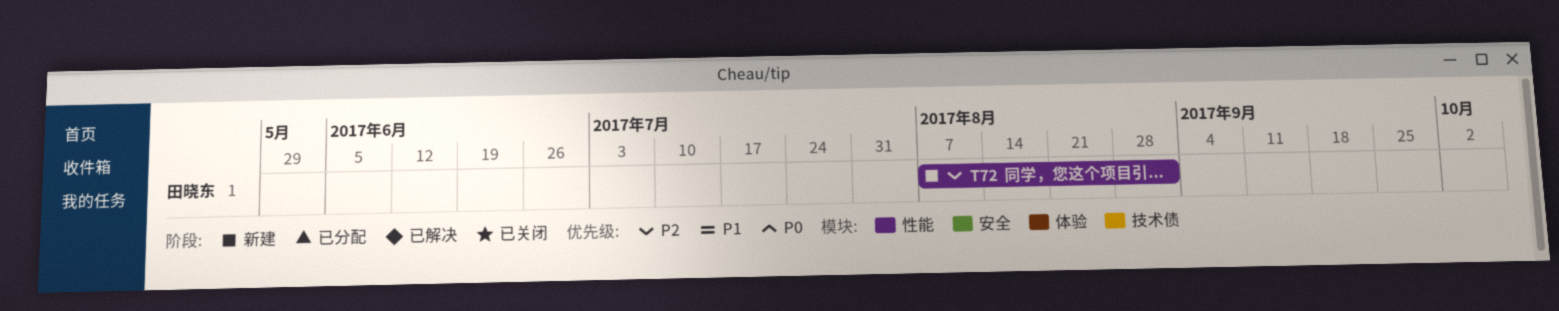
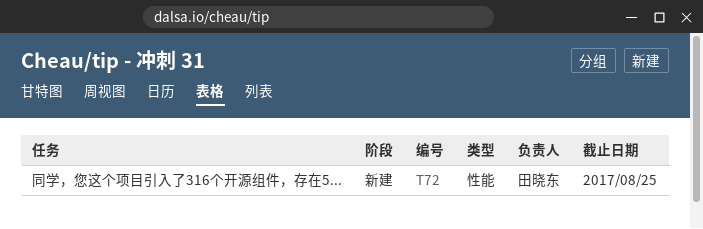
T72, due: Sep 1 -> Aug 25

